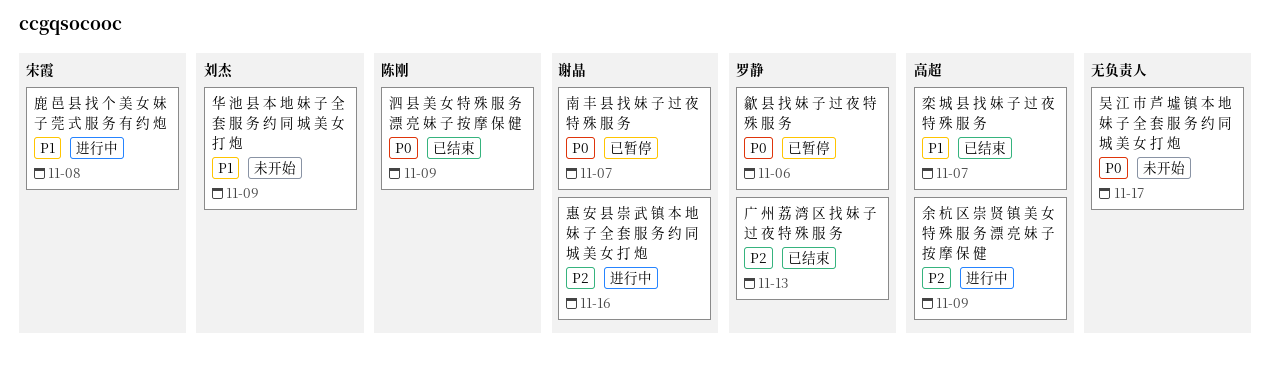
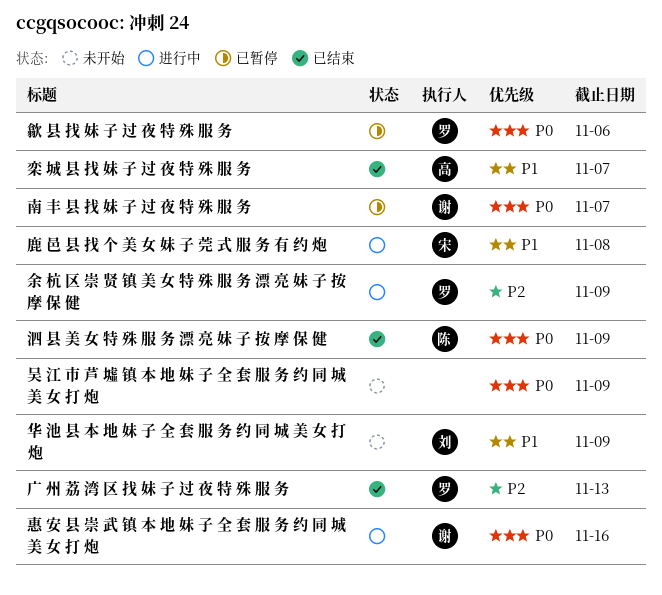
余 杭 区 崇 贤 镇 美 女 特 殊 服 务 漂 亮 妹 子 按 摩 保 健, owner: 高超 -> 罗静
吴 江 市 芦 墟 镇 本 地 妹 子 全 套 服 务 约 同 城 美 女 打 炮, due: Nov 17 -> Nov 9
惠 安 县 崇 武 镇 本 地 妹 子 全 套 服 务 约 同 城 美 女 打 炮, priority: P2 -> P0

